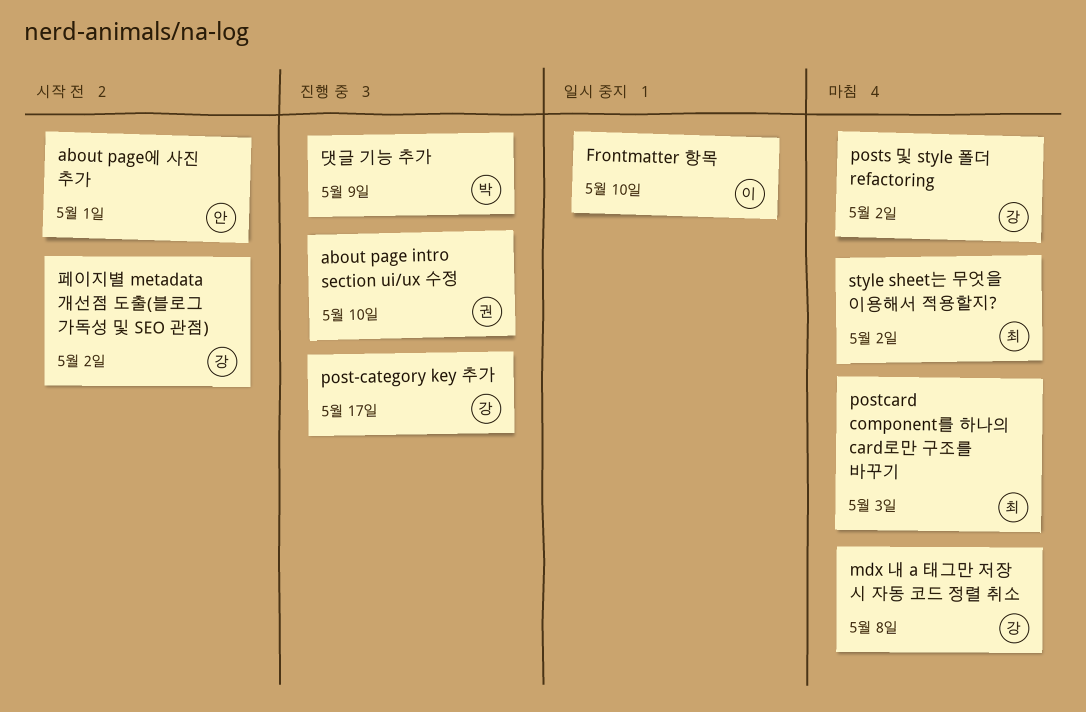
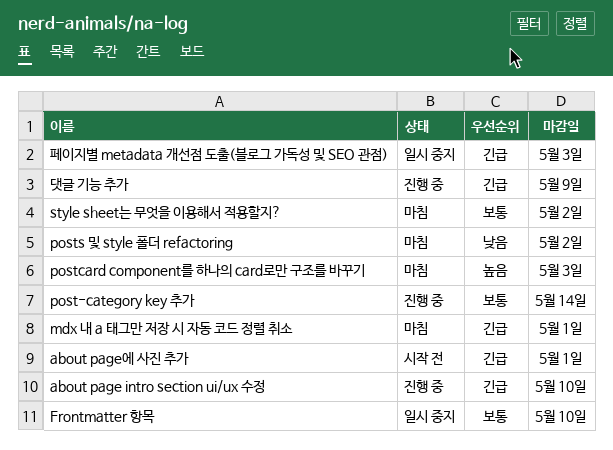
mdx 내 a 태그만 저장 시 자동 코드 정렬 취소, due: May 8 -> May 1
post-category key 추가, due: May 17 -> May 14
페이지별 metadata 개선점 도출(블로그 가독성 및 SEO 관점), status: 시작 전 -> 일시 중지
페이지별 metadata 개선점 도출(블로그 가독성 및 SEO 관점), due: May 2 -> May 3

